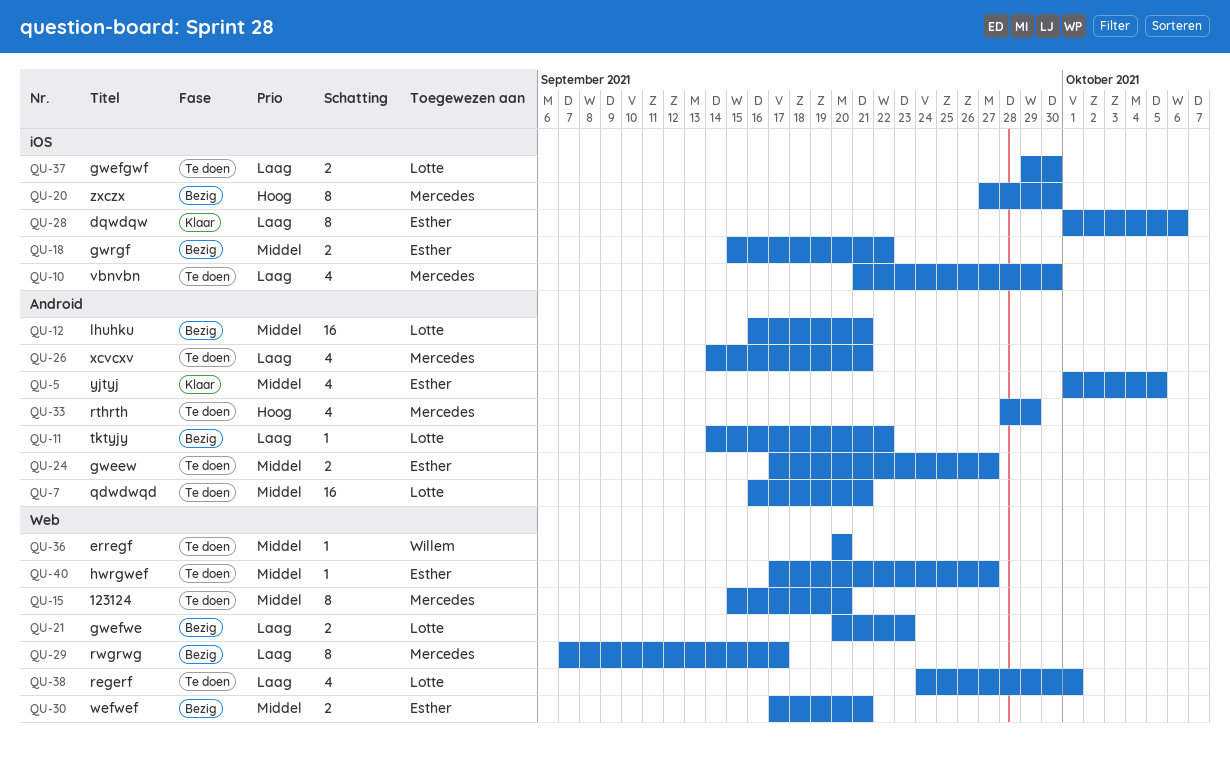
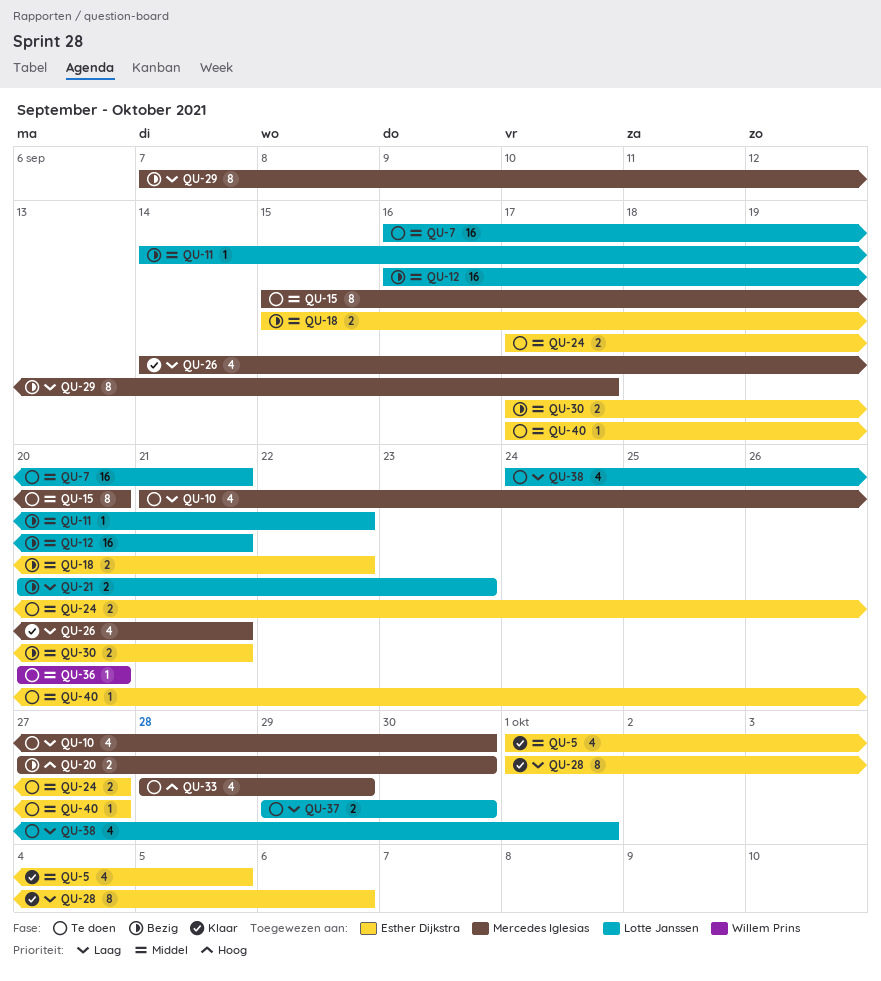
QU-11, priority: Laag -> Middel
QU-20, estimate: 8 -> 2
QU-26, status: Te doen -> Klaar

